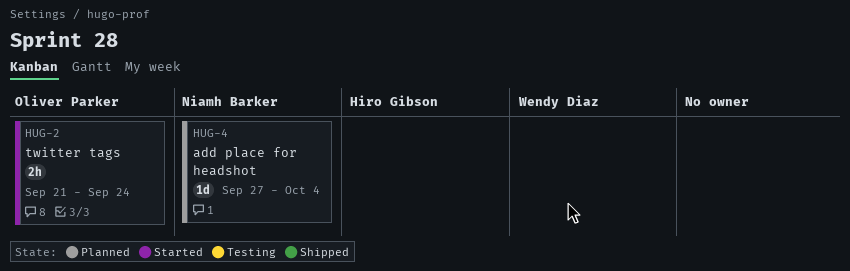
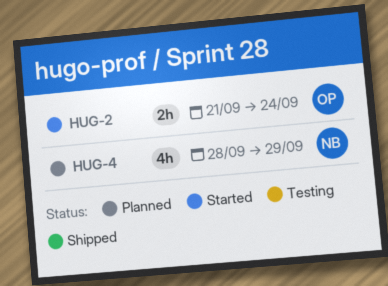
HUG-4, estimate: 1d -> 4h
HUG-4, start: Sep 27 -> Sep 28
HUG-4, due: Oct 4 -> Sep 29

